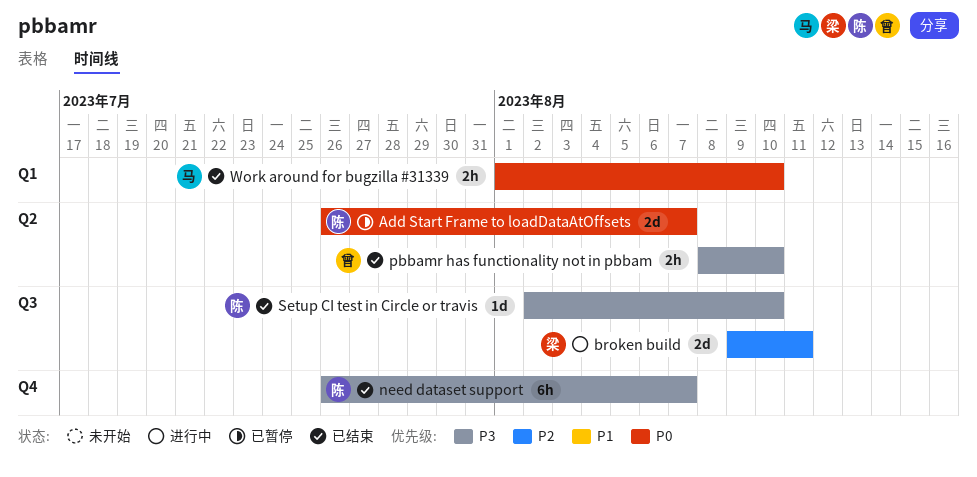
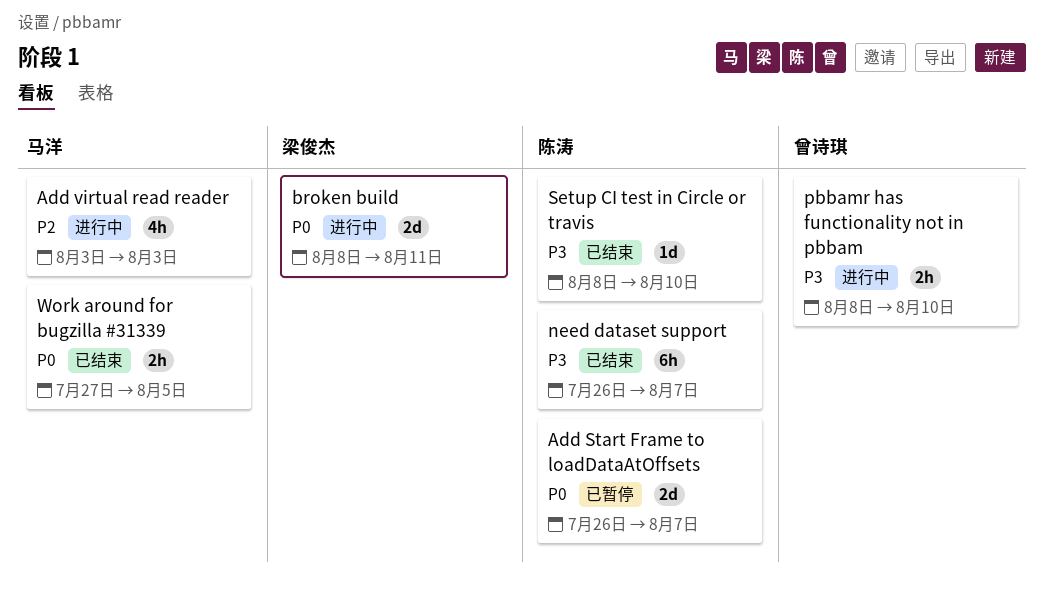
Add virtual read reader: none -> present
broken build, priority: P2 -> P0
broken build, start: Aug 9 -> Aug 8
pbbamr has functionality not in pbbam, status: 已结束 -> 进行中
Setup CI test in Circle or travis, start: Aug 2 -> Aug 8
Work around for bugzilla #31339, start: Aug 1 -> Jul 27
Work around for bugzilla #31339, due: Aug 10 -> Aug 5

